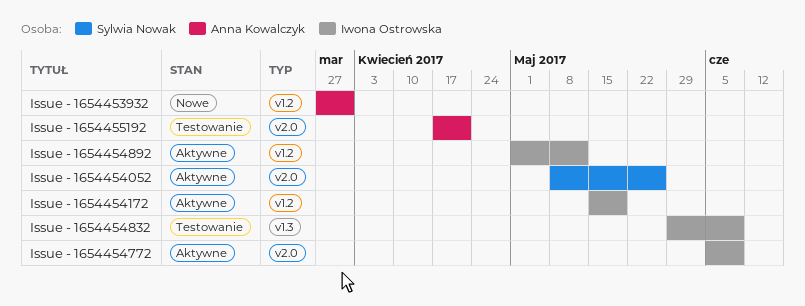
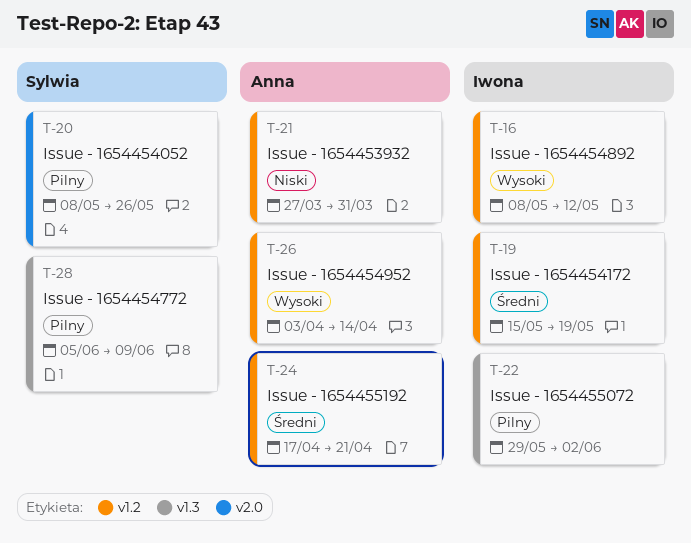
Issue - 1654454772, owner: Iwona Ostrowska -> Sylwia Nowak
Issue - 1654454772, label: v2.0 -> v1.3
Issue - 1654454832: present -> none
Issue - 1654454892, start: May 1 -> May 8
Issue - 1654454952: none -> present
Issue - 1654455072: none -> present
Issue - 1654455192, label: v2.0 -> v1.2

